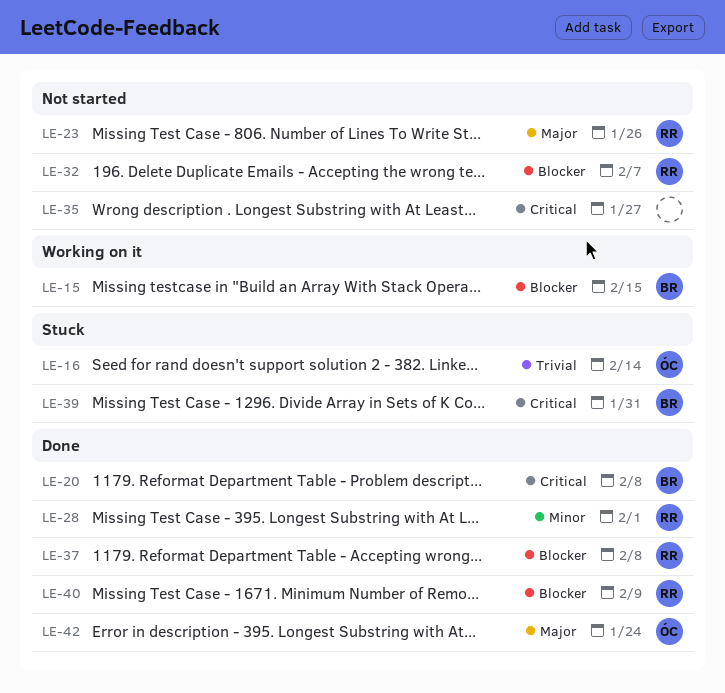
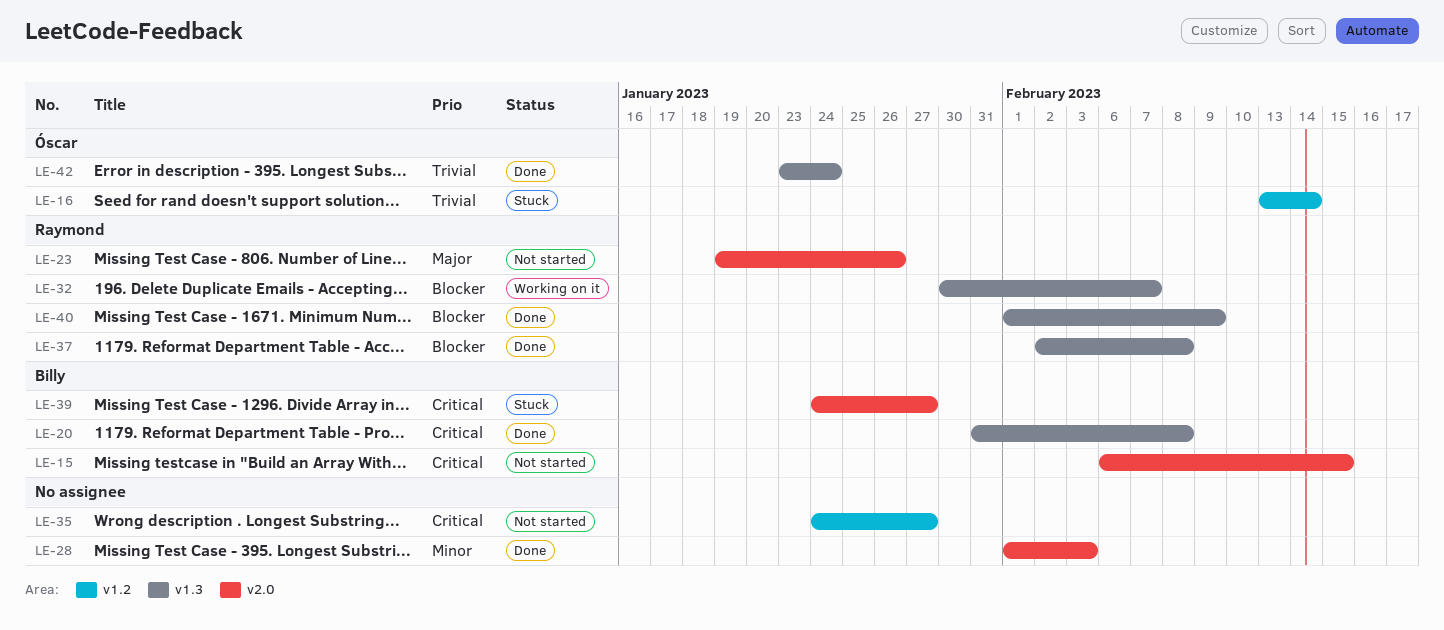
LE-15, status: Working on it -> Not started
LE-15, priority: Blocker -> Critical
LE-28, owner: Raymond -> none
LE-28, due: Feb 1 -> Feb 3
LE-32, status: Not started -> Working on it
LE-39, due: Jan 31 -> Jan 27
LE-42, priority: Major -> Trivial

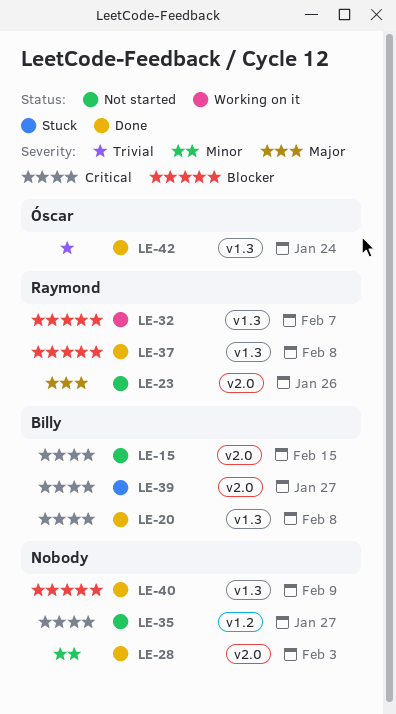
LE-16: present -> none
LE-40, owner: Raymond -> none

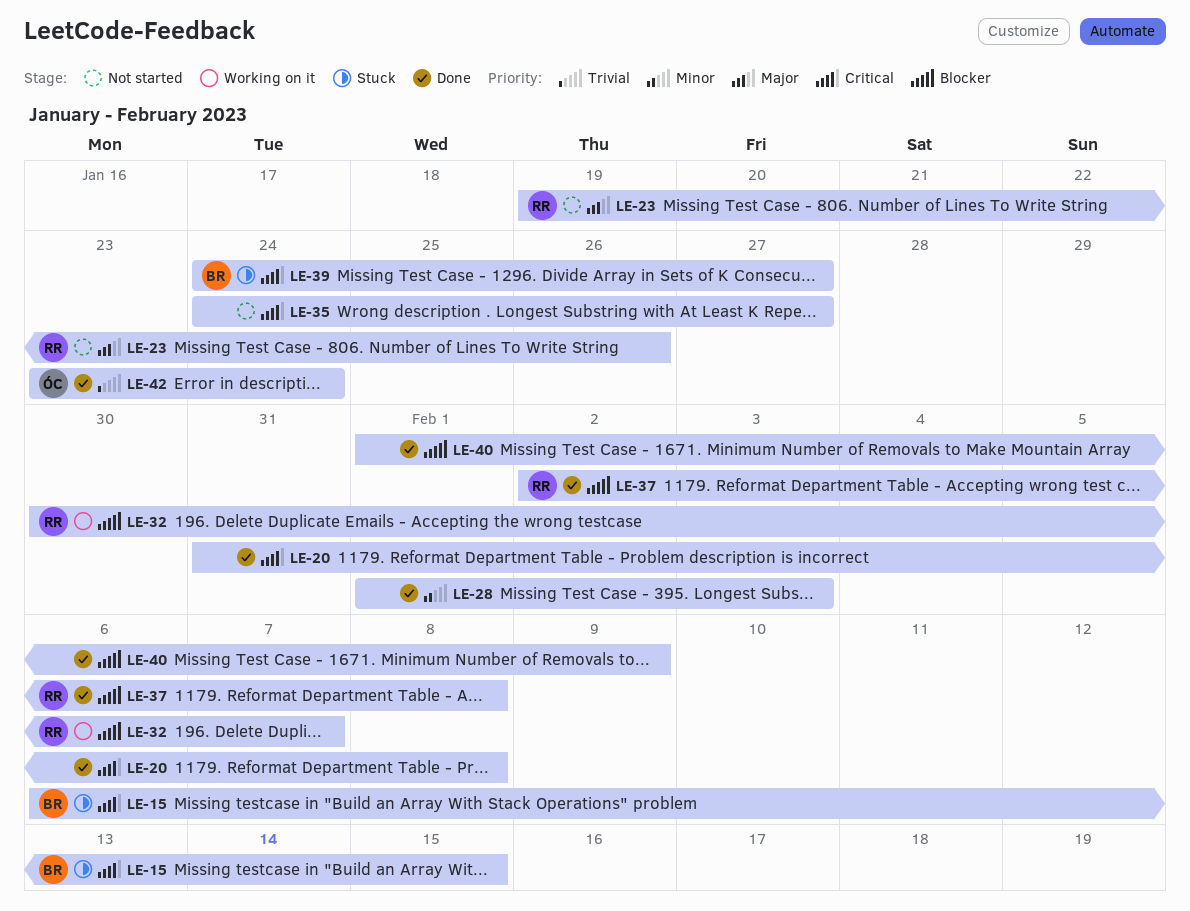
LE-15, status: Not started -> Stuck
LE-20, owner: Billy -> none

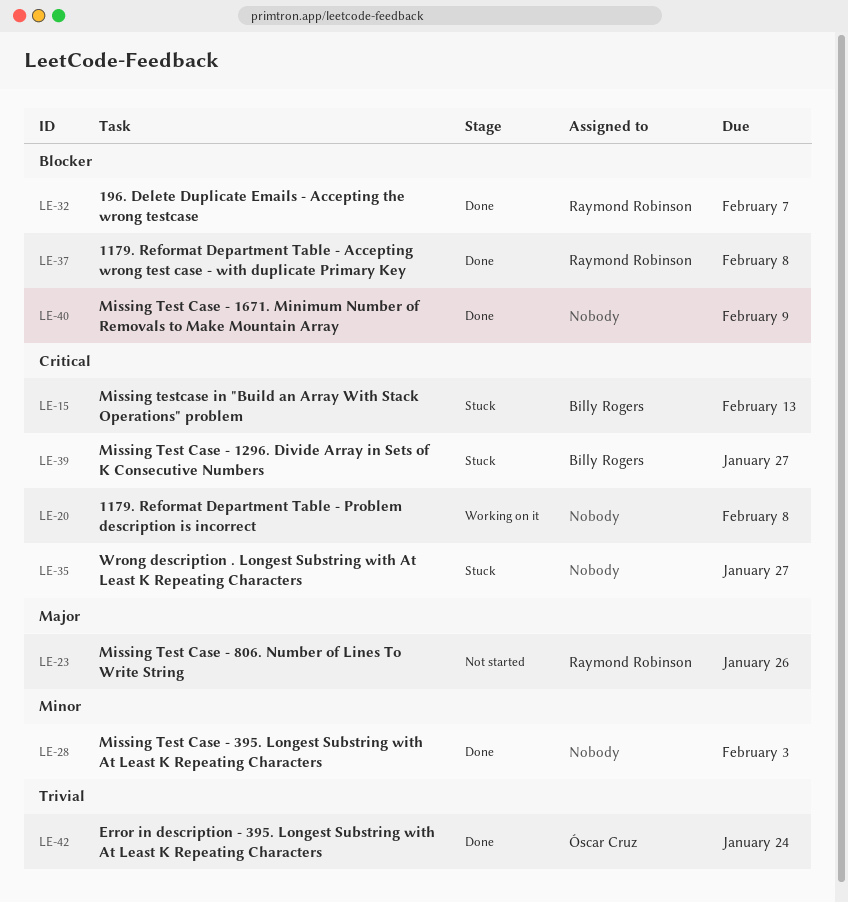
LE-15, due: Feb 15 -> Feb 13
LE-20, status: Done -> Working on it
LE-32, status: Working on it -> Done
LE-35, status: Not started -> Stuck

